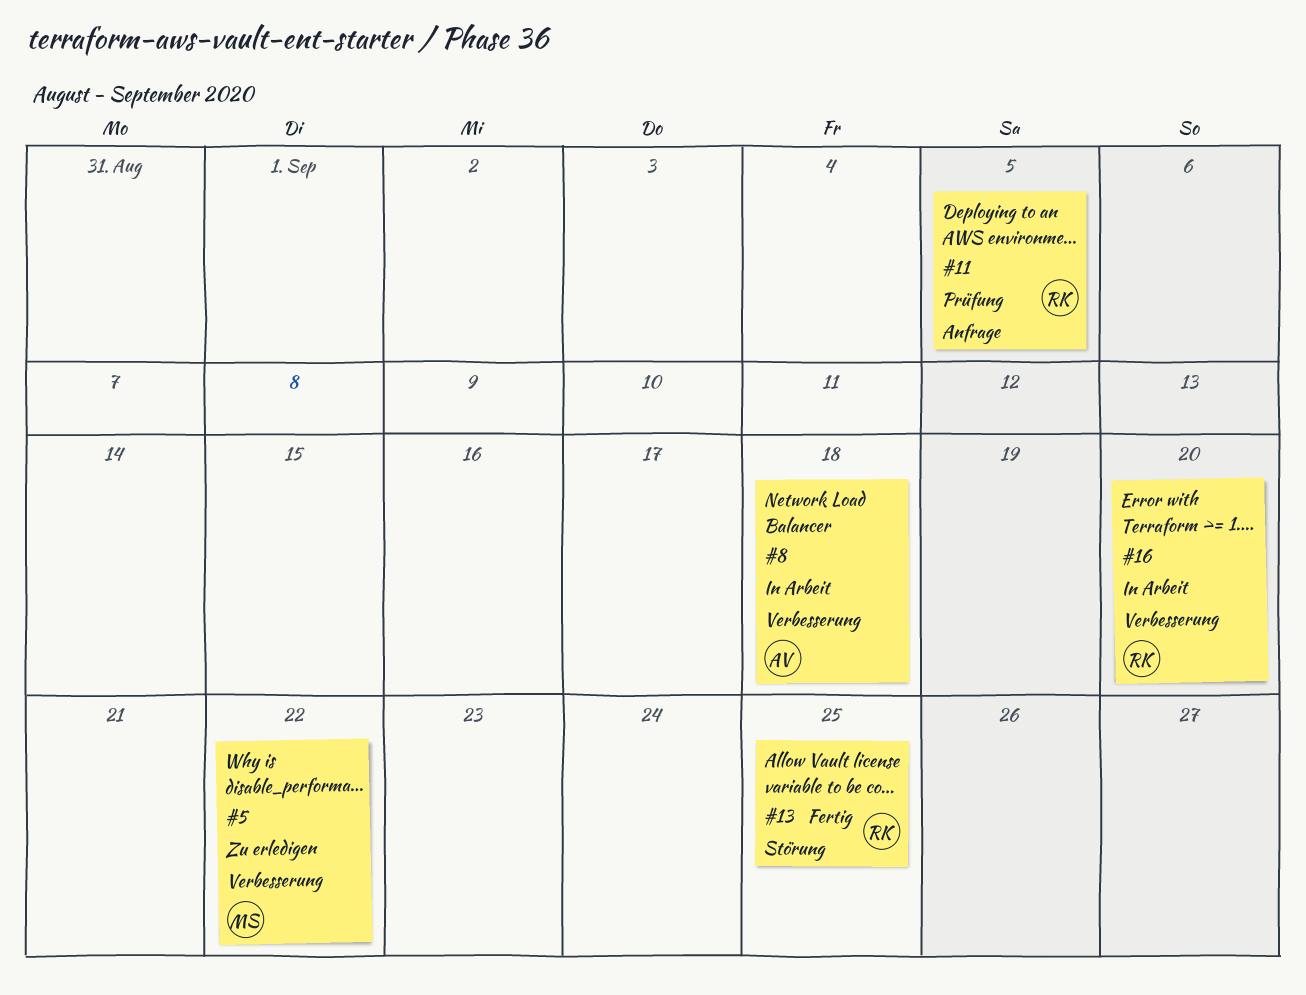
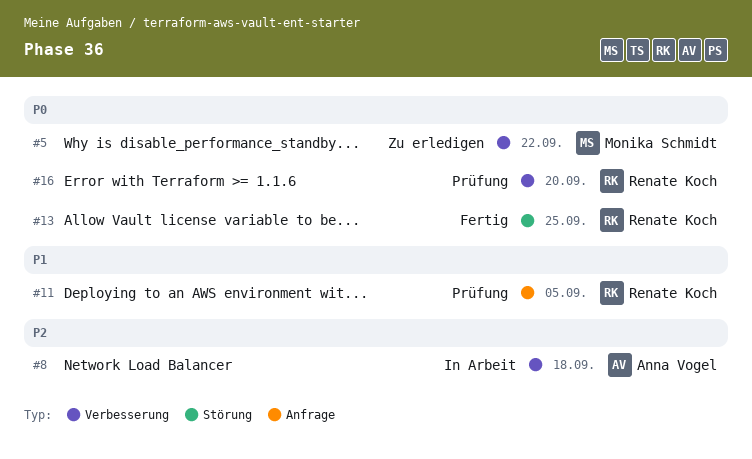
#16, status: In Arbeit -> Prüfung

